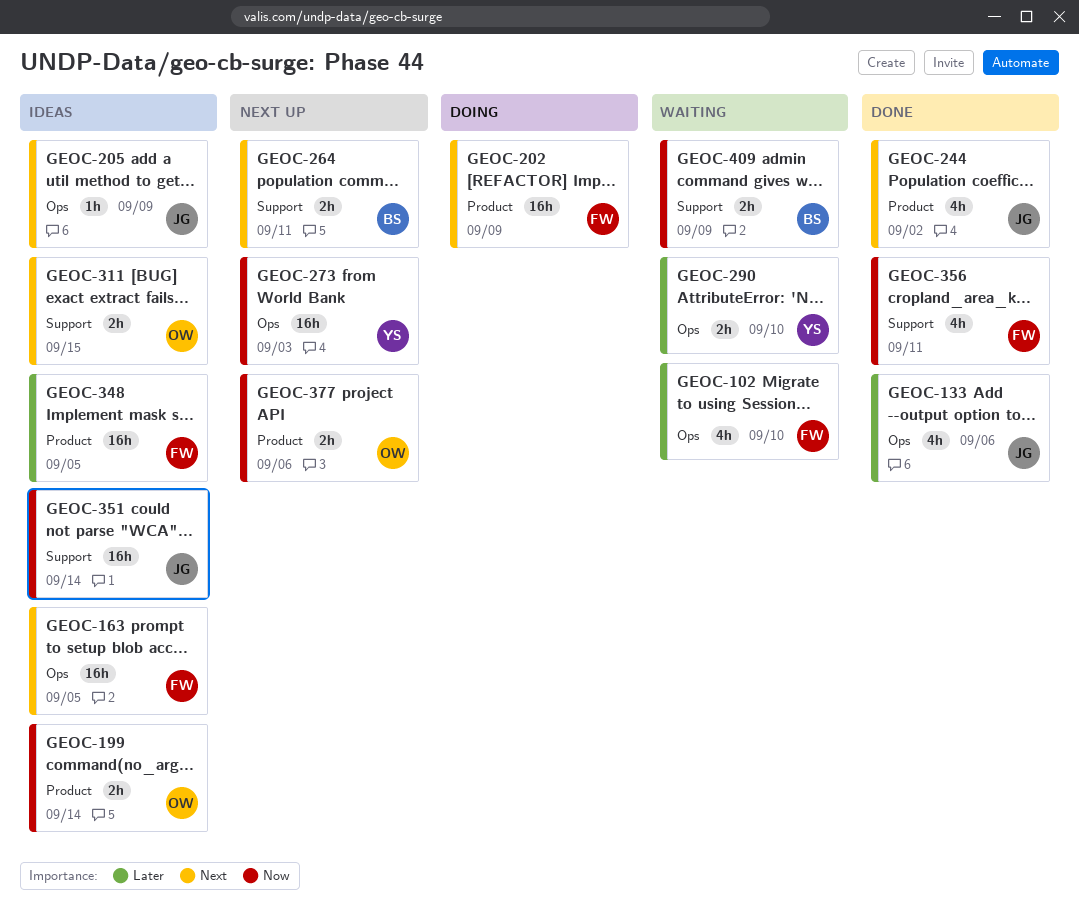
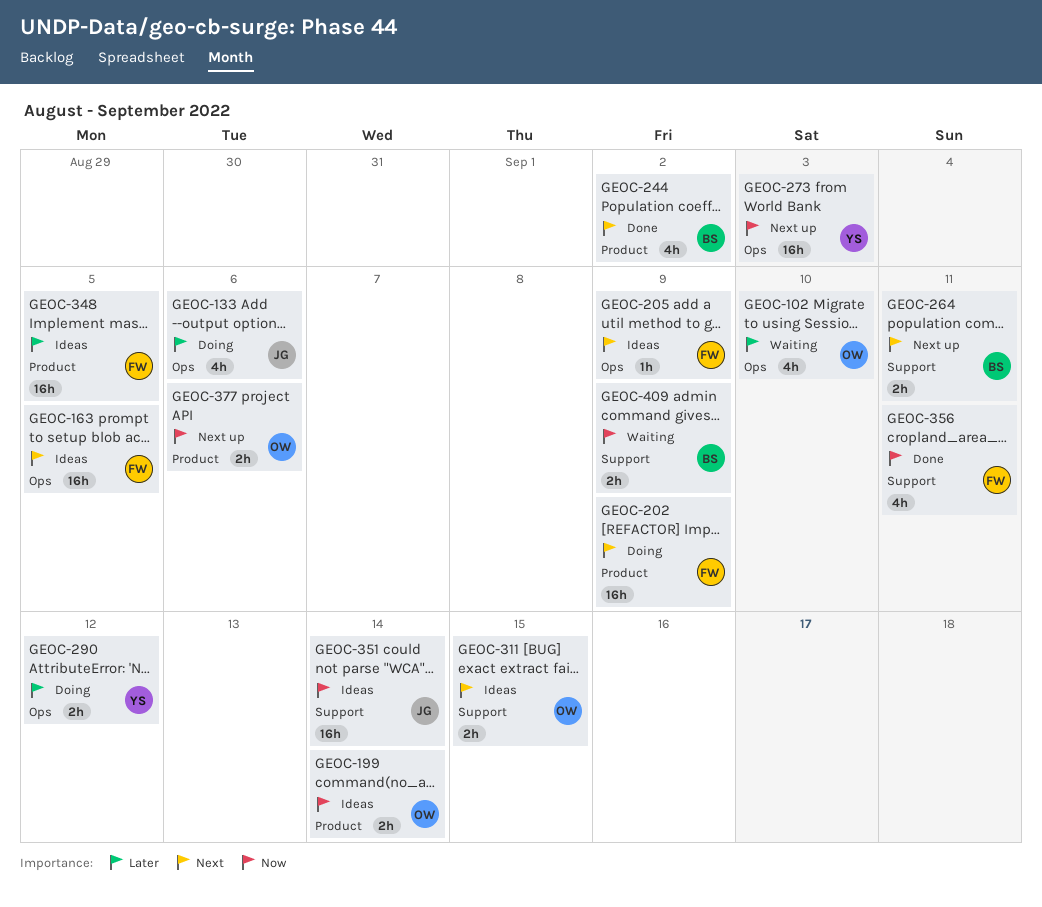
GEOC-102, owner: FW -> OW
GEOC-133, status: Done -> Doing
GEOC-205, owner: JG -> FW
GEOC-244, owner: JG -> BS
GEOC-290, status: Waiting -> Doing
GEOC-290, due: Sep 10 -> Sep 12

